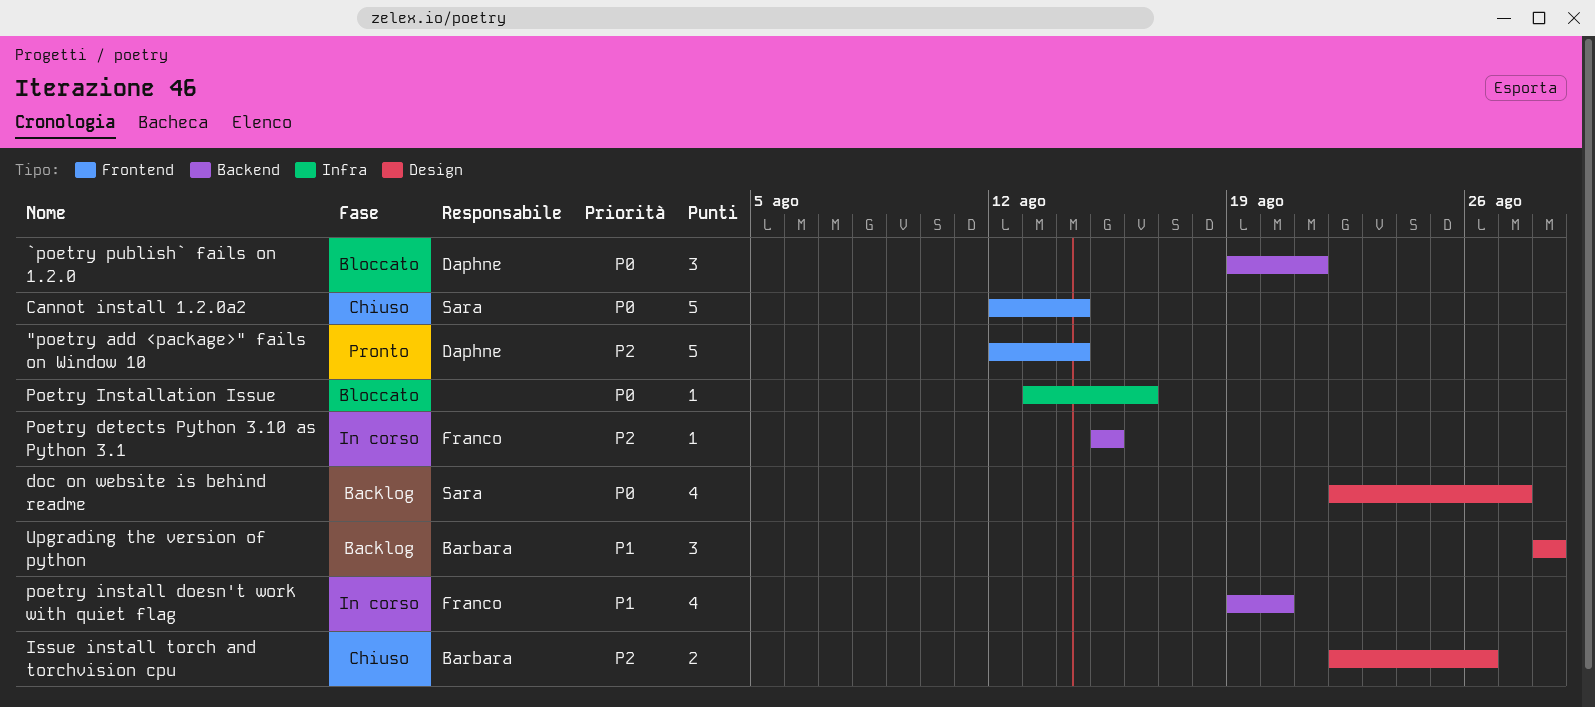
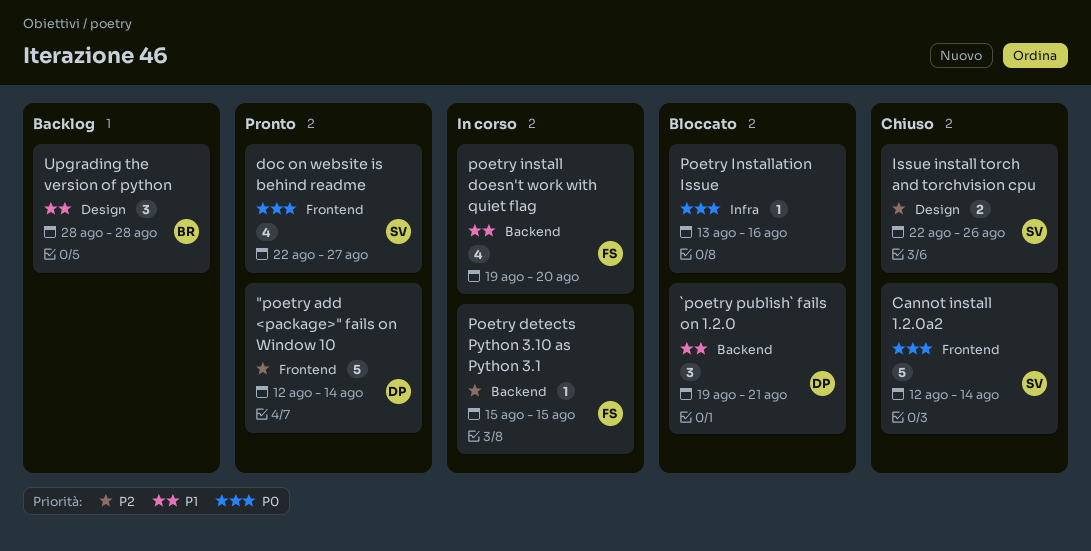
`poetry publish` fails on 1.2.0, priority: P0 -> P1
doc on website is behind readme, status: Backlog -> Pronto
doc on website is behind readme, label: Design -> Frontend
Issue install torch and torchvision cpu, owner: Barbara -> Sara

